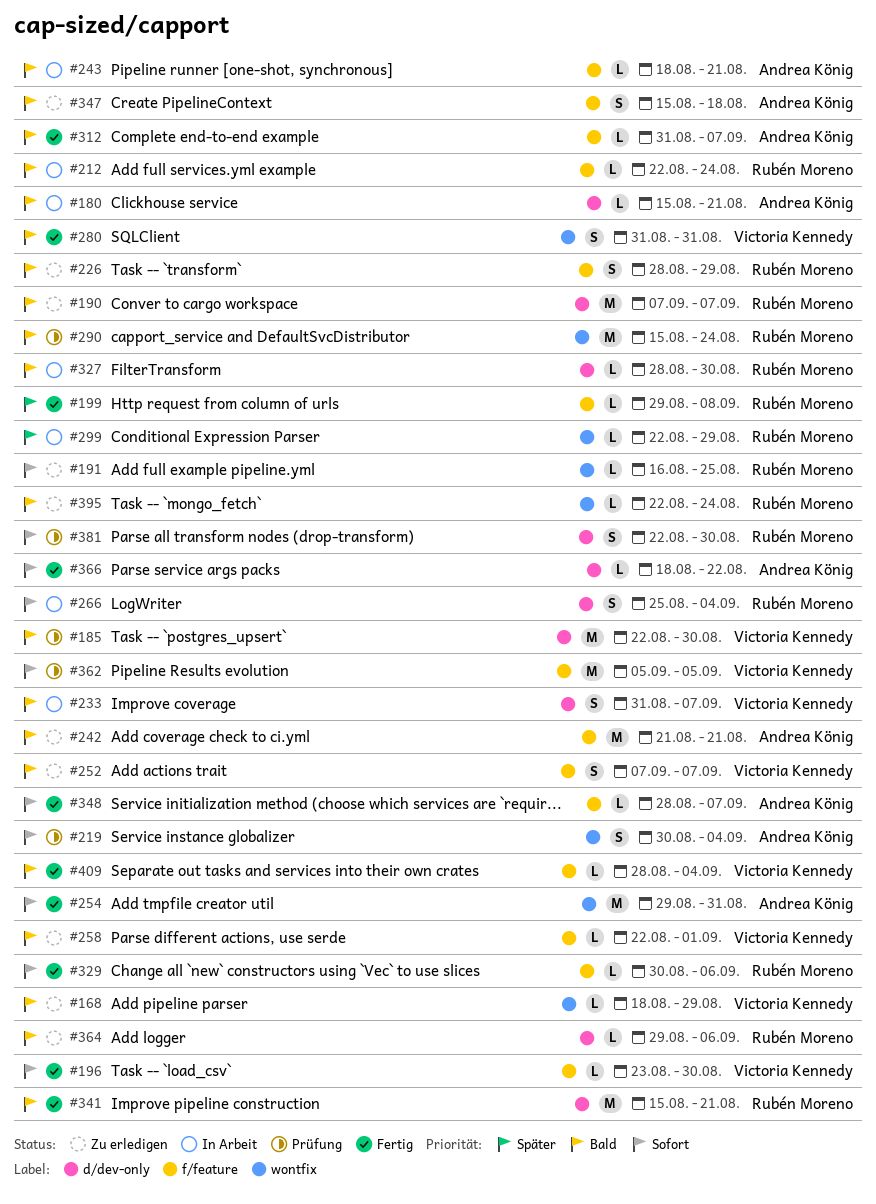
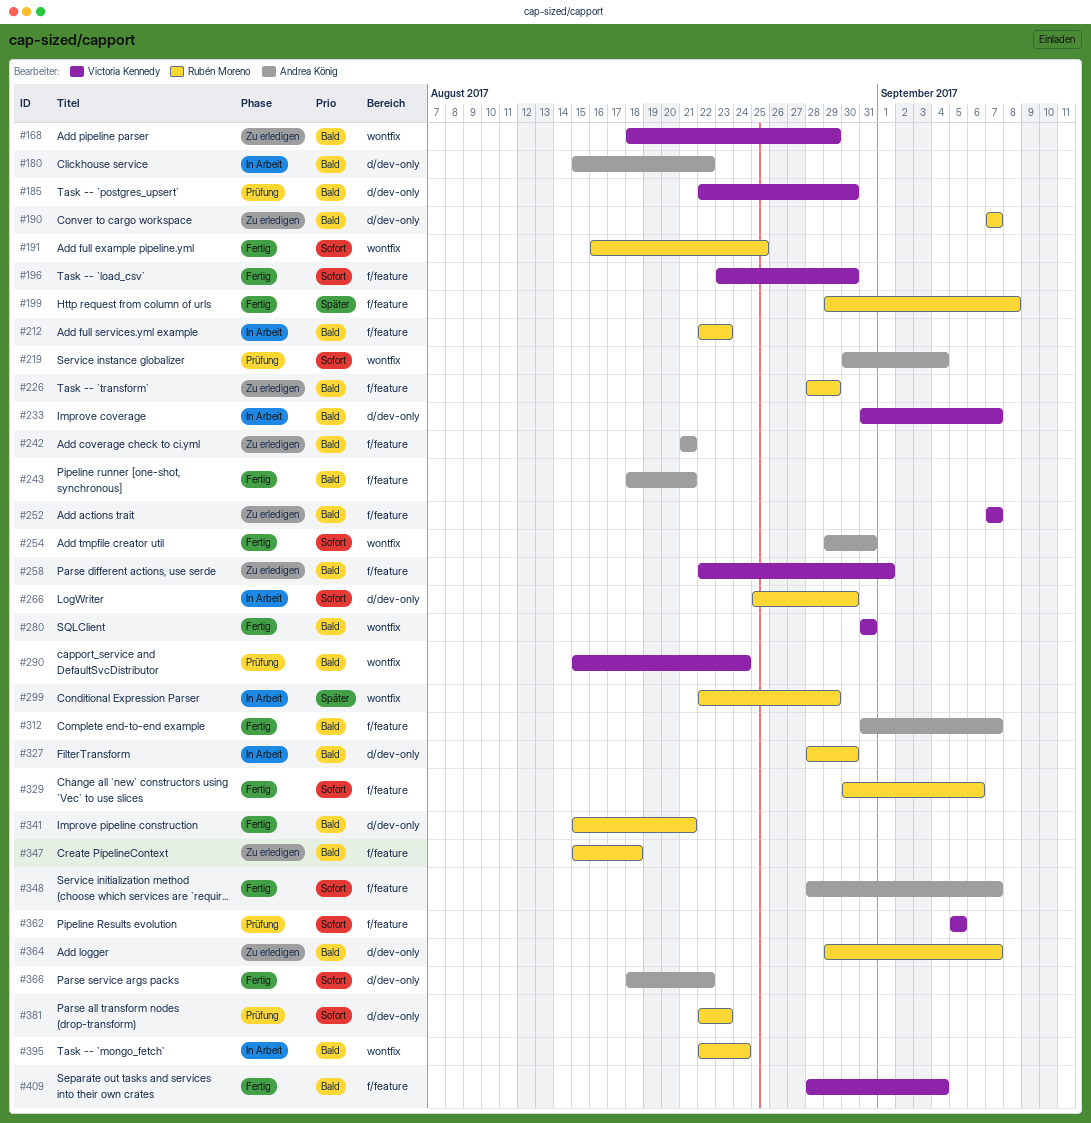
#180, due: Aug 21 -> Aug 22
#191, status: Zu erledigen -> Fertig
#212, due: Aug 24 -> Aug 23
#243, status: In Arbeit -> Fertig
#266, due: Sep 4 -> Aug 30
#290, owner: Rubén Moreno -> Victoria Kennedy
#347, owner: Andrea König -> Rubén Moreno
#364, due: Sep 6 -> Sep 7
#381, due: Aug 30 -> Aug 23
#395, status: Zu erledigen -> In Arbeit

